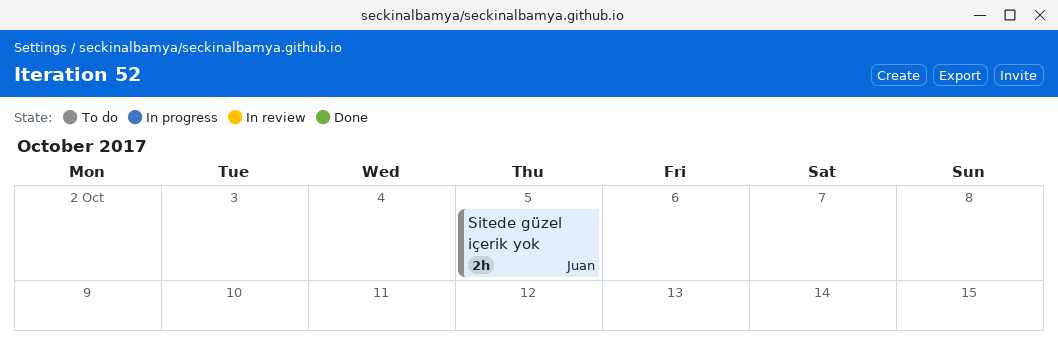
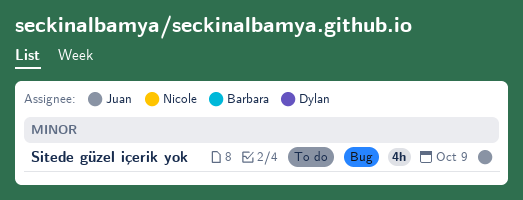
Sitede güzel içerik yok, estimate: 2h -> 4h
Sitede güzel içerik yok, due: Oct 5 -> Oct 9

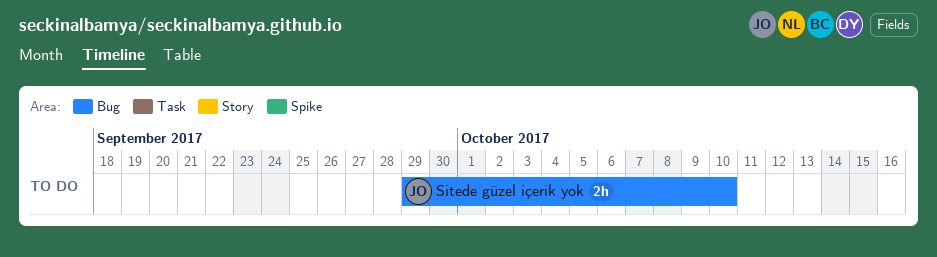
Sitede güzel içerik yok, estimate: 4h -> 2h
Sitede güzel içerik yok, due: Oct 9 -> Oct 10

